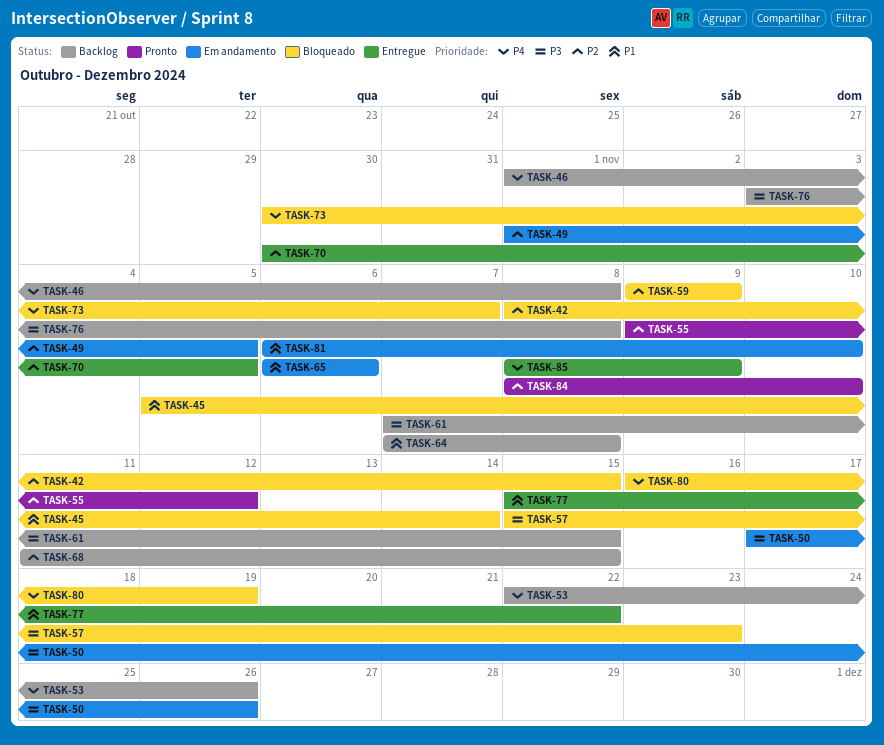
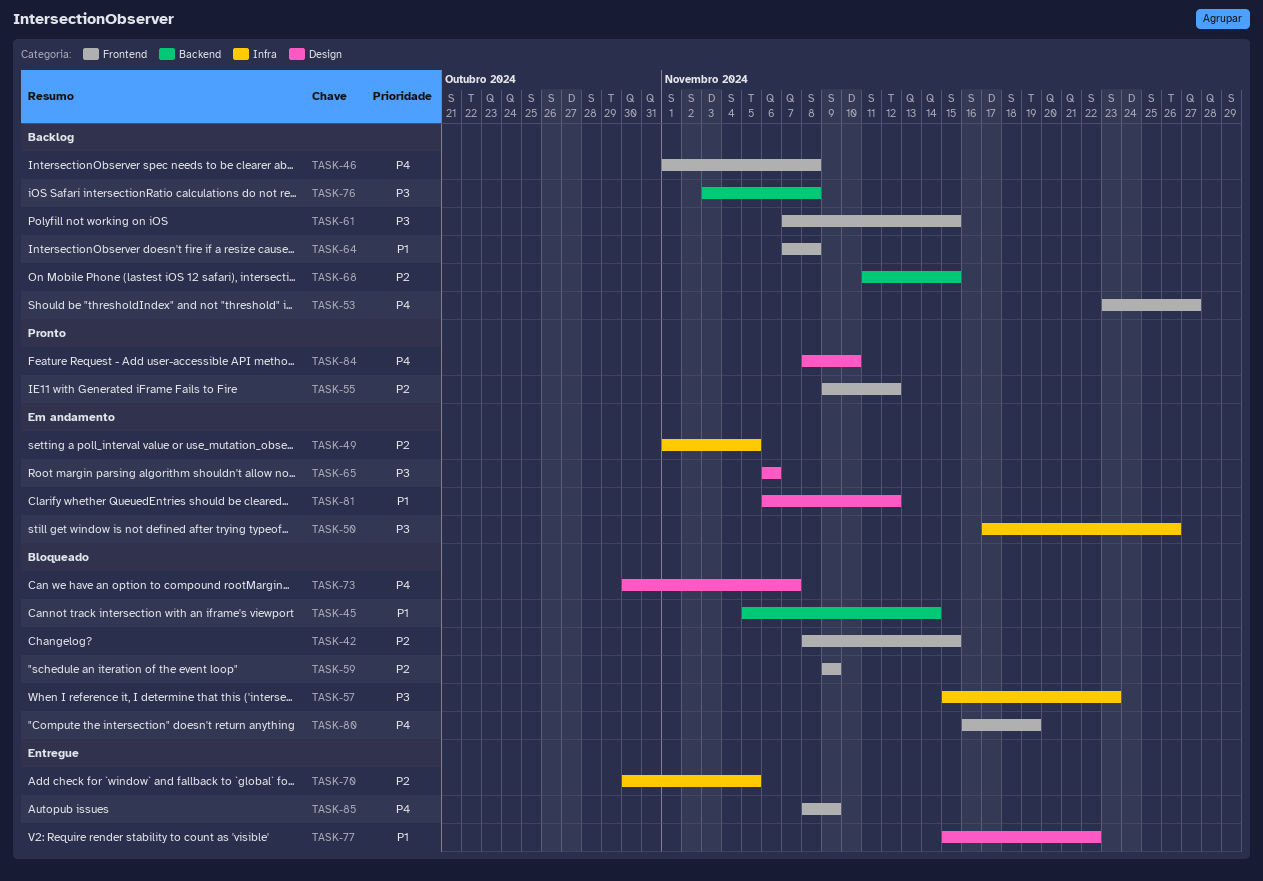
TASK-53, start: Nov 22 -> Nov 23
TASK-53, due: Nov 26 -> Nov 27
TASK-65, priority: P1 -> P3
TASK-81, due: Nov 10 -> Nov 12
TASK-84, priority: P2 -> P4

